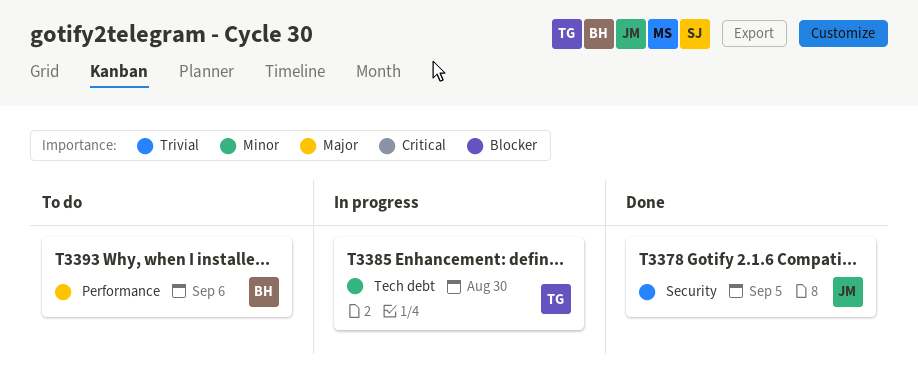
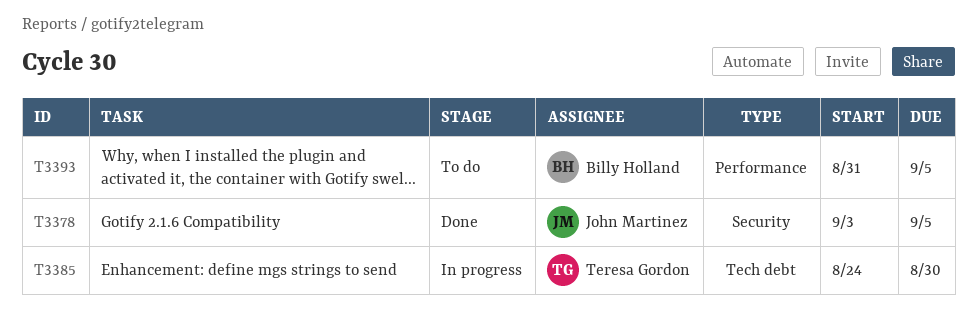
T3393, due: Sep 6 -> Sep 5

